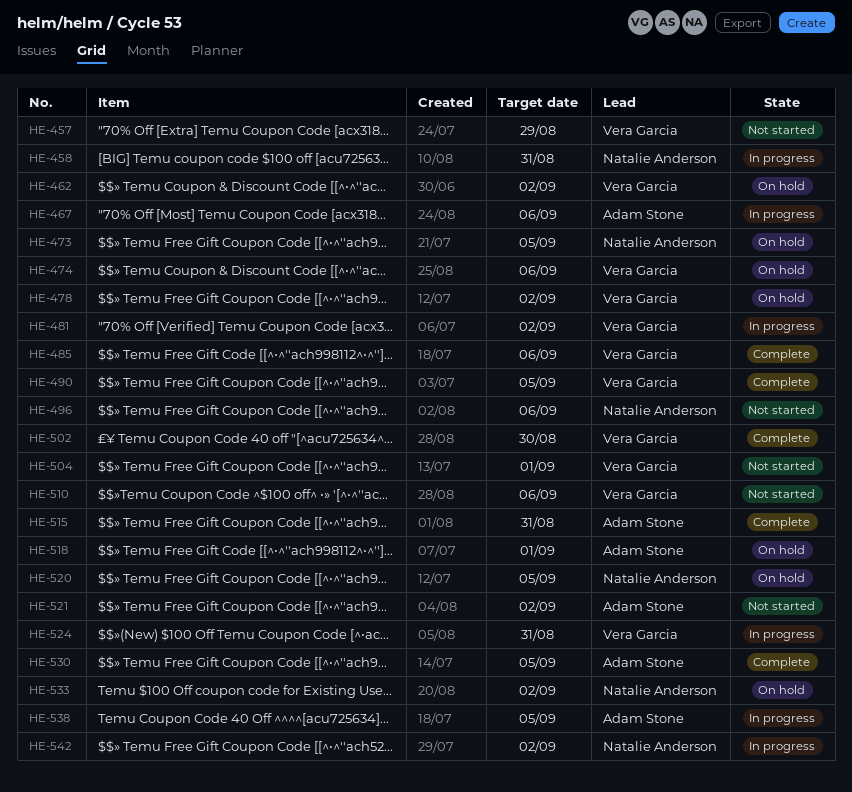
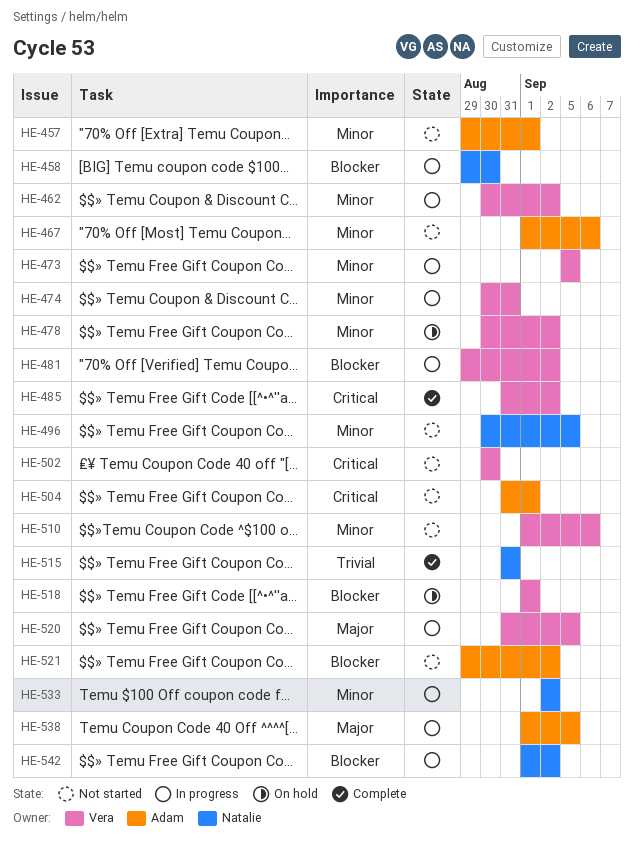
HE-457, owner: Vera Garcia -> Adam Stone
HE-457, due: Aug 29 -> Sep 1
HE-458, due: Aug 31 -> Aug 30
HE-462, status: On hold -> In progress
HE-467, status: In progress -> Not started
HE-473, status: On hold -> In progress
HE-473, owner: Natalie Anderson -> Vera Garcia
HE-474, status: On hold -> In progress
HE-474, due: Sep 6 -> Aug 31
HE-485, due: Sep 6 -> Sep 2
HE-490: present -> none
HE-496, due: Sep 6 -> Sep 5
HE-502, status: Complete -> Not started
HE-504, owner: Vera Garcia -> Adam Stone
HE-515, owner: Adam Stone -> Natalie Anderson
HE-518, owner: Adam Stone -> Vera Garcia
HE-520, status: On hold -> In progress
HE-520, owner: Natalie Anderson -> Vera Garcia
HE-524: present -> none
HE-530: present -> none
HE-533, status: On hold -> In progress

